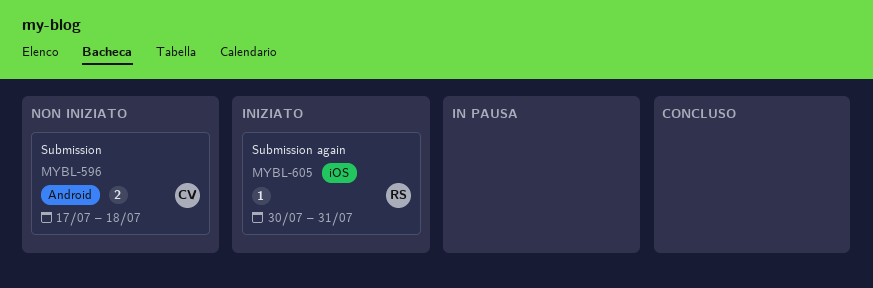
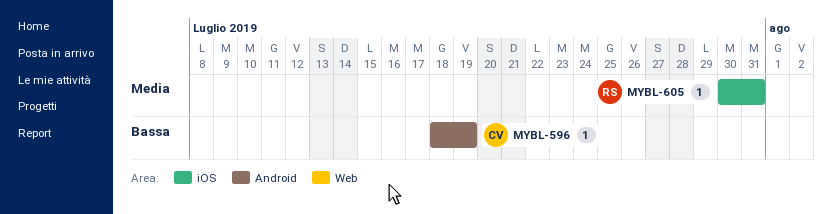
MYBL-596, estimate: 2 -> 1
MYBL-596, start: Jul 17 -> Jul 18
MYBL-596, due: Jul 18 -> Jul 19

